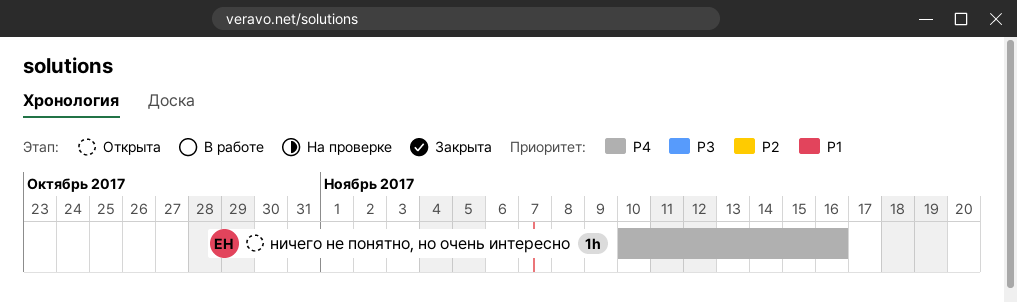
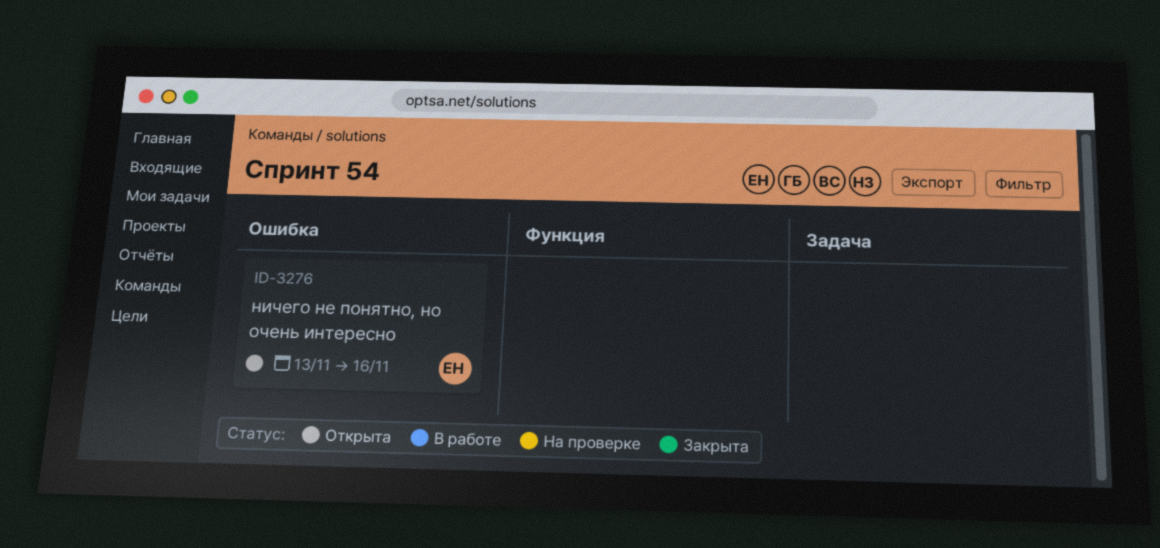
ничего не понятно, но очень интересно, start: Nov 10 -> Nov 13

